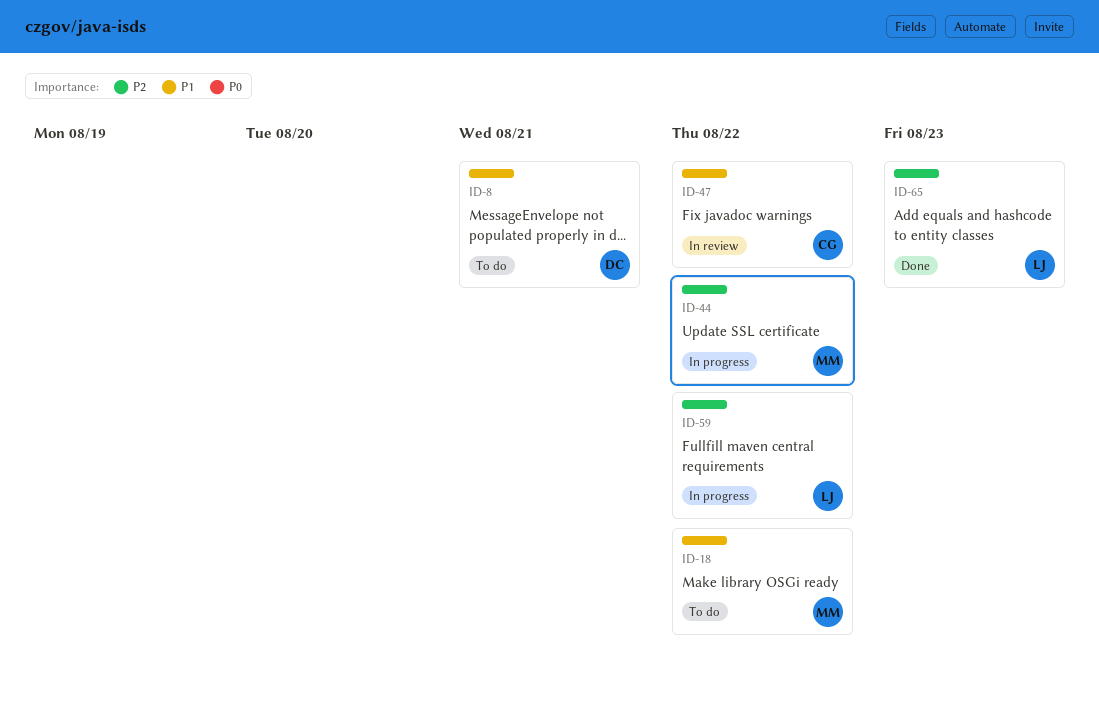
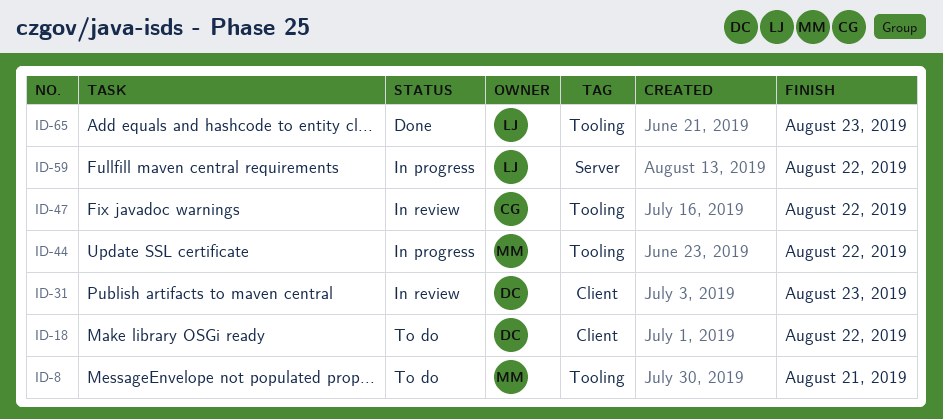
ID-8, owner: DC -> MM
ID-18, owner: MM -> DC
ID-31: none -> present

